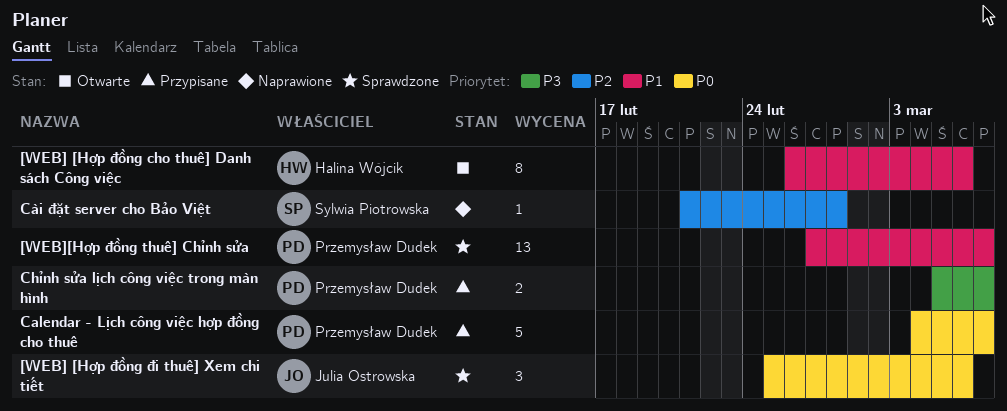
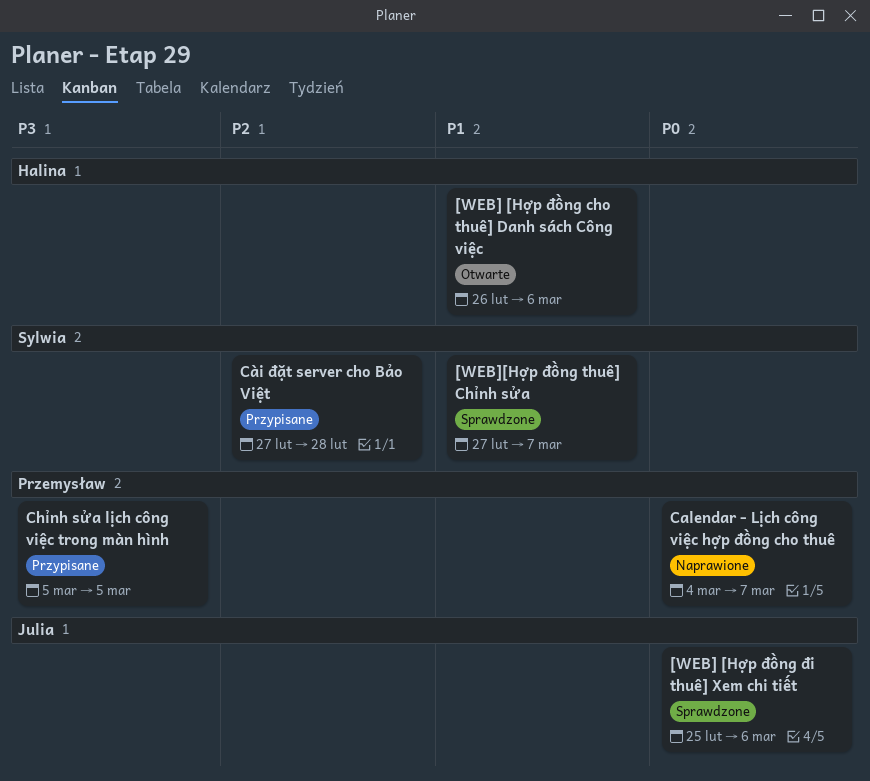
[WEB][Hợp đồng thuê] Chỉnh sửa, owner: Przemysław Dudek -> Sylwia Piotrowska
Calendar - Lịch công việc hợp đồng cho thuê, status: Przypisane -> Naprawione
Chỉnh sửa lịch công việc trong màn hình, due: Mar 7 -> Mar 5
Cài đặt server cho Bảo Việt, status: Naprawione -> Przypisane
Cài đặt server cho Bảo Việt, start: Feb 21 -> Feb 27

